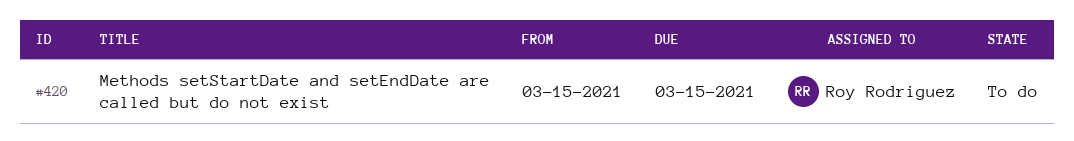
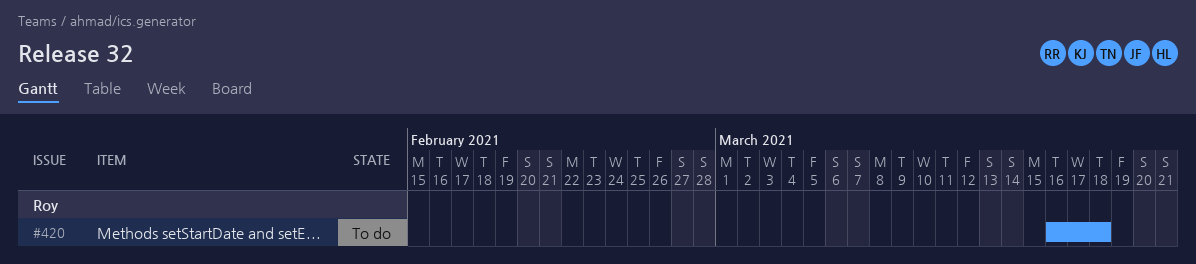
#420, start: Mar 15 -> Mar 16
#420, due: Mar 15 -> Mar 18

